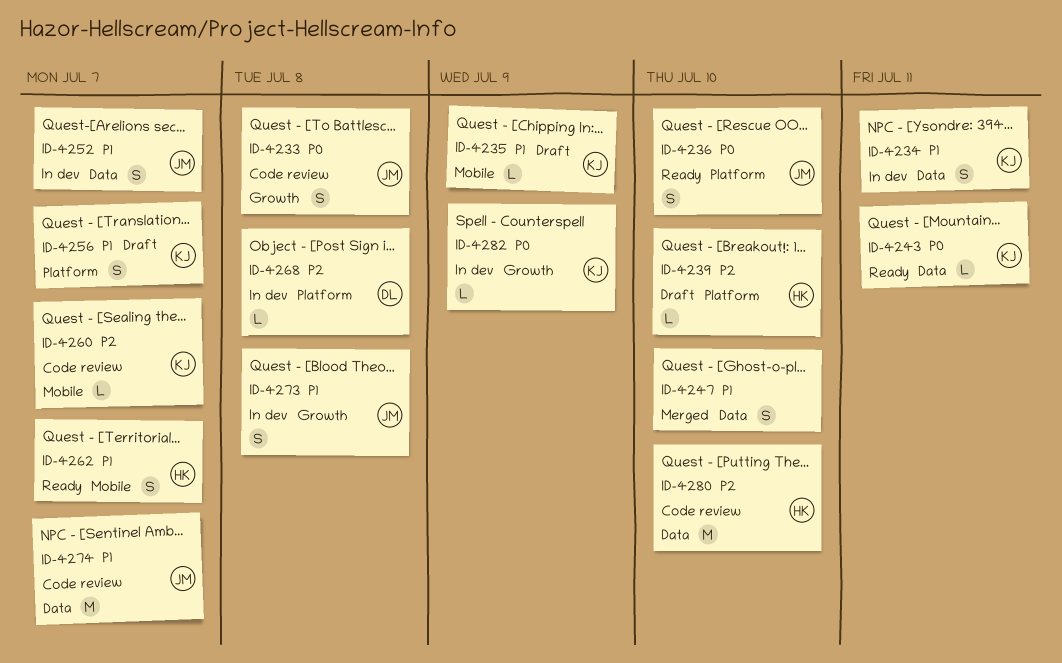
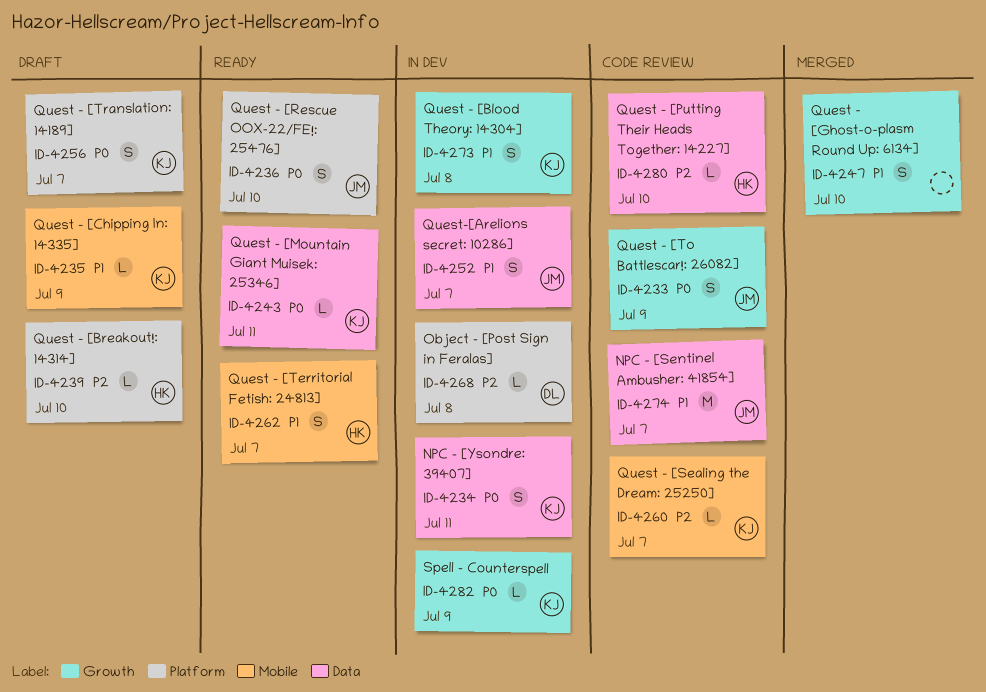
ID-4233, due: Jul 8 -> Jul 9
ID-4234, priority: P1 -> P0
ID-4247, label: Data -> Growth
ID-4256, priority: P1 -> P0
ID-4273, owner: JM -> KJ
ID-4280, estimate: M -> L

